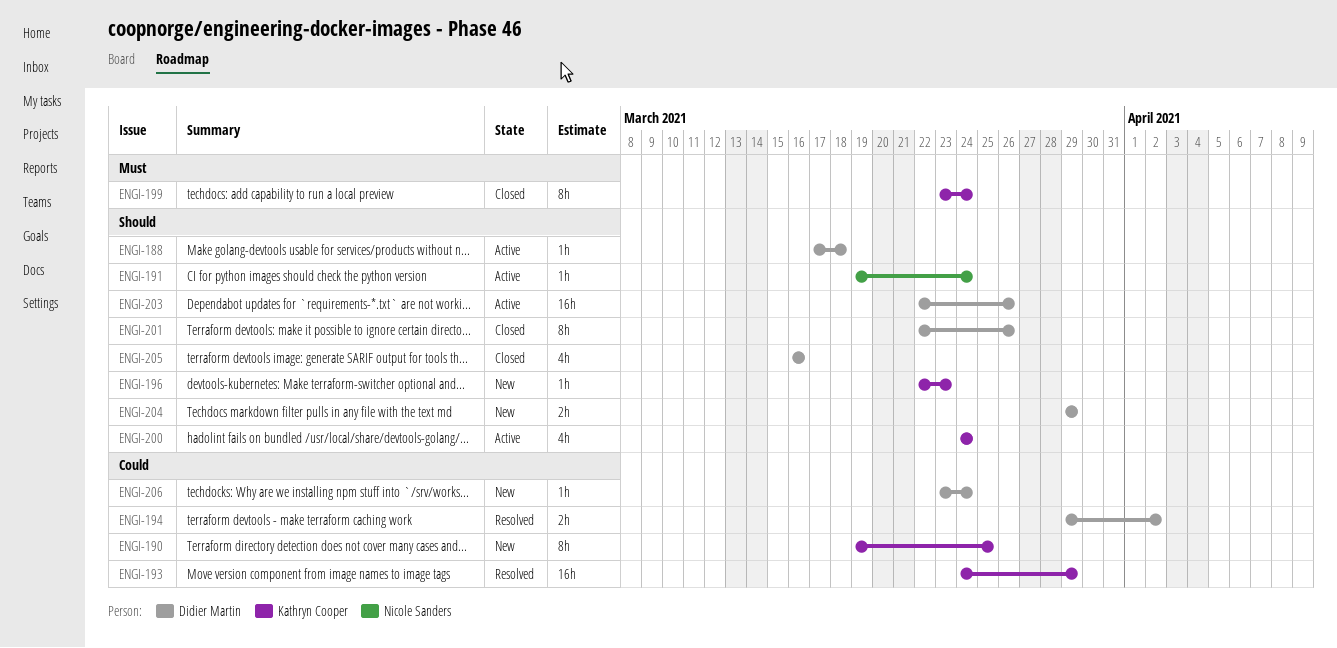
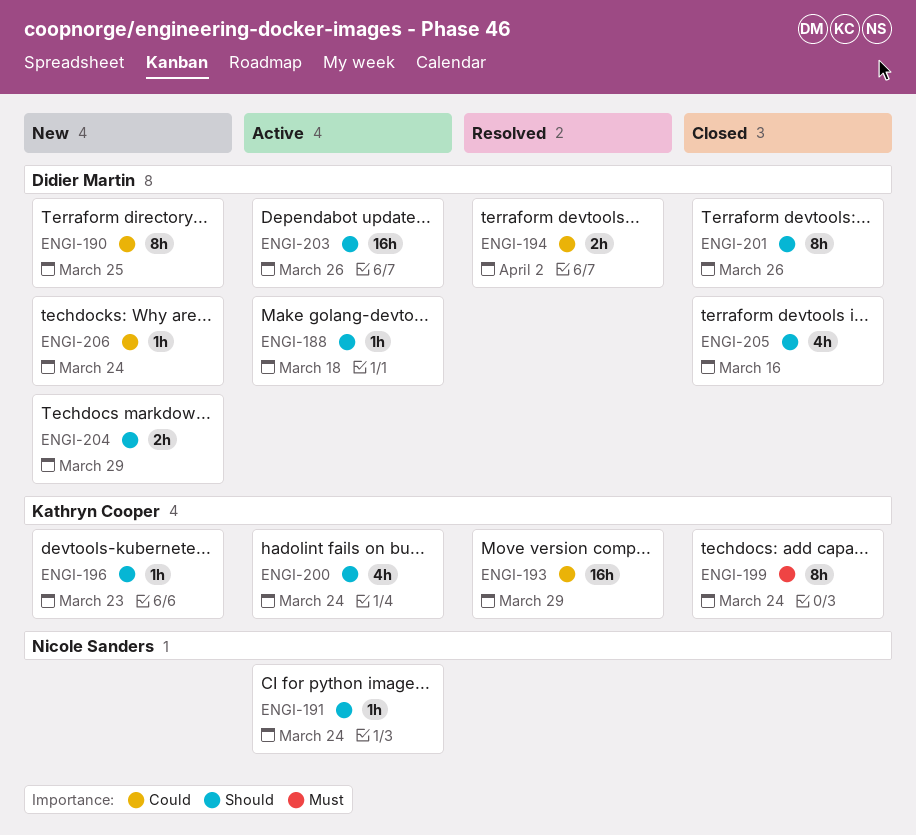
ENGI-190, owner: Kathryn Cooper -> Didier Martin

